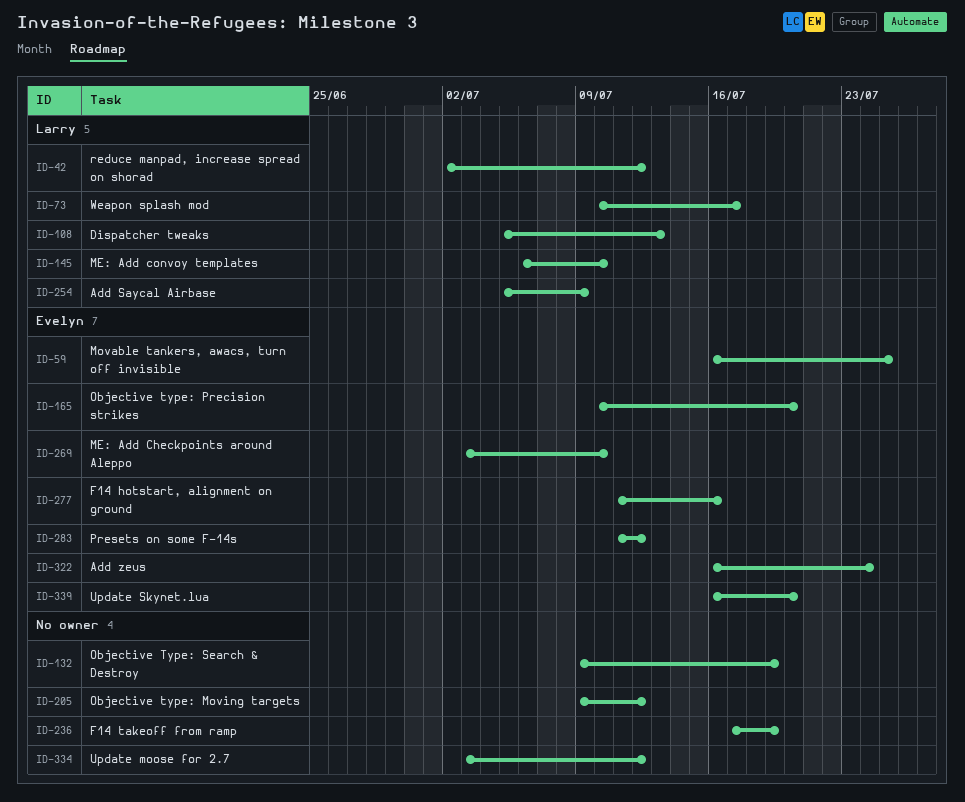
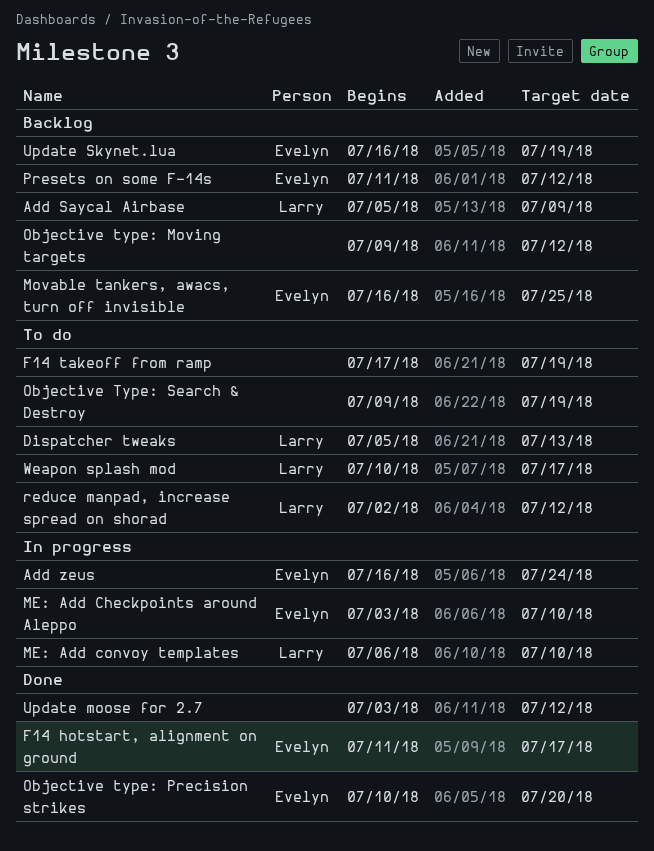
F14 hotstart, alignment on ground, due: Jul 16 -> Jul 17
Update Skynet.lua, due: Jul 20 -> Jul 19

